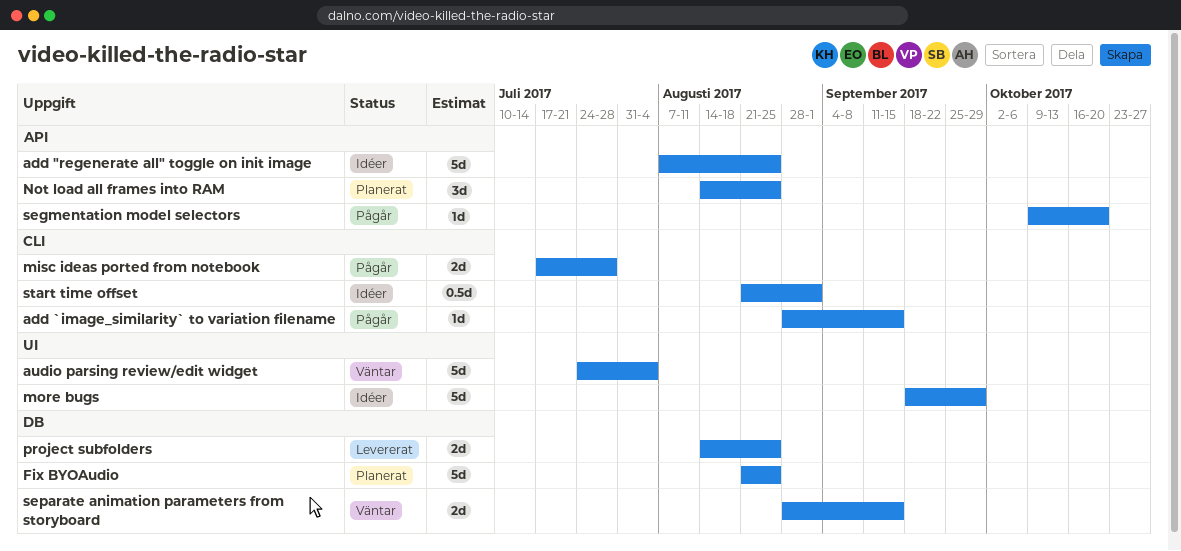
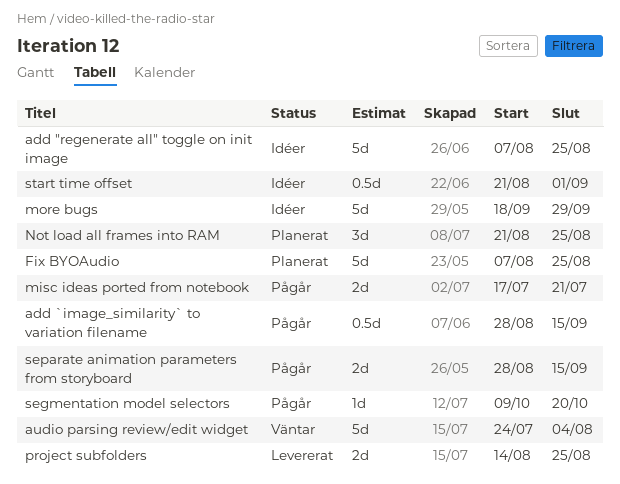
add `image_similarity` to variation filename, estimate: 1d -> 0.5d
Fix BYOAudio, start: Aug 21 -> Aug 7
misc ideas ported from notebook, due: Jul 28 -> Jul 21
Not load all frames into RAM, start: Aug 14 -> Aug 21
separate animation parameters from storyboard, status: Väntar -> Pågår

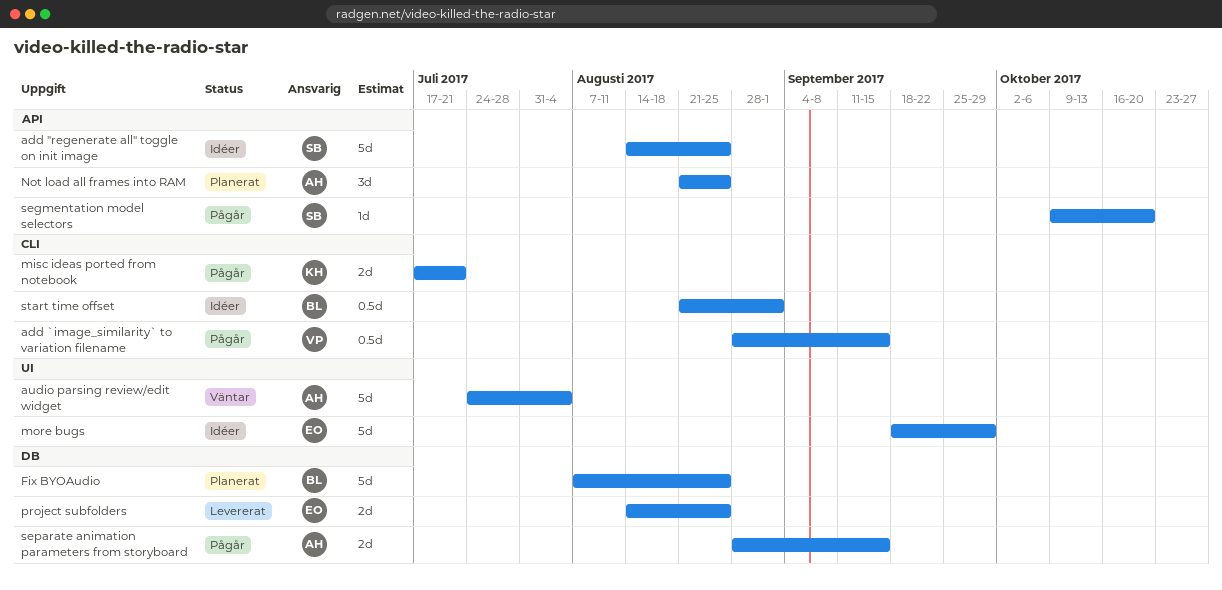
add "regenerate all" toggle on init image, start: Aug 7 -> Aug 14

